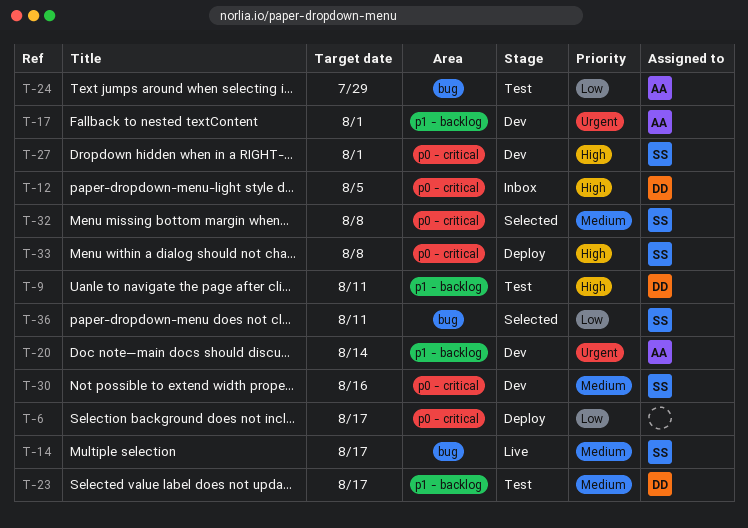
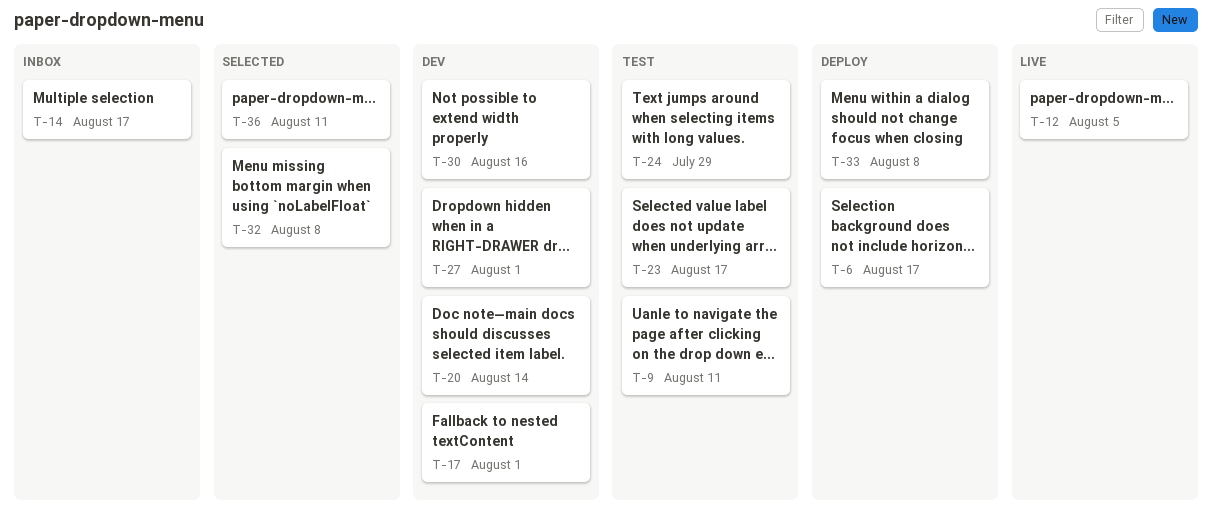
T-12, status: Inbox -> Live
T-14, status: Live -> Inbox

